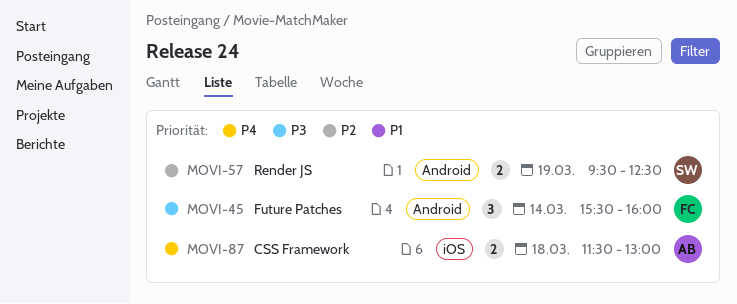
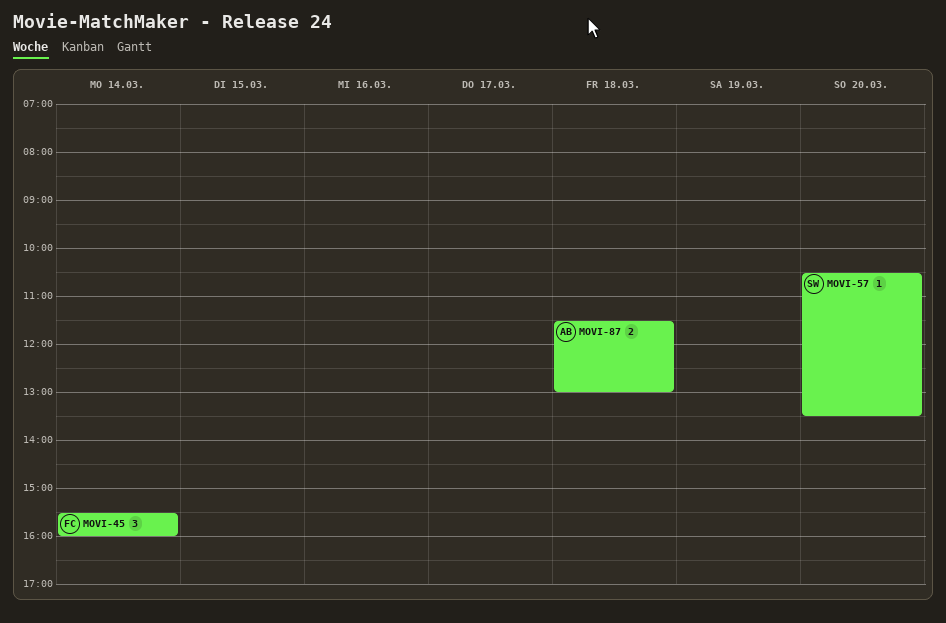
MOVI-57, estimate: 2 -> 1
MOVI-57, day: Mar 19 -> Mar 20
MOVI-57, begins: 09:30 -> 10:30
MOVI-57, ends: 12:30 -> 13:30

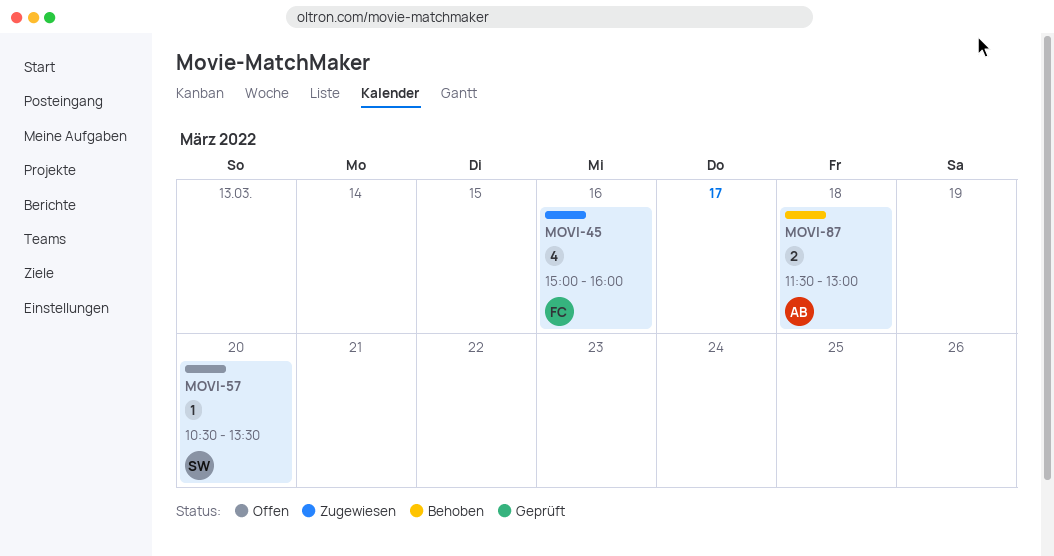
MOVI-45, estimate: 3 -> 4
MOVI-45, day: Mar 14 -> Mar 16
MOVI-45, begins: 15:30 -> 15:00

